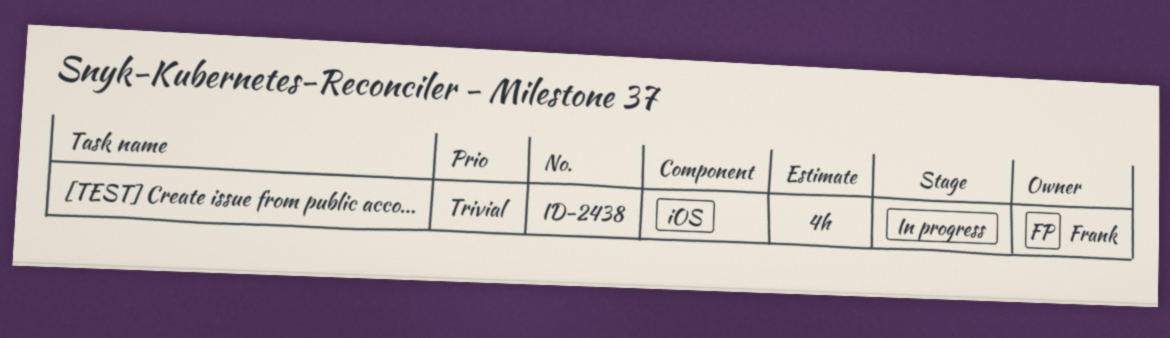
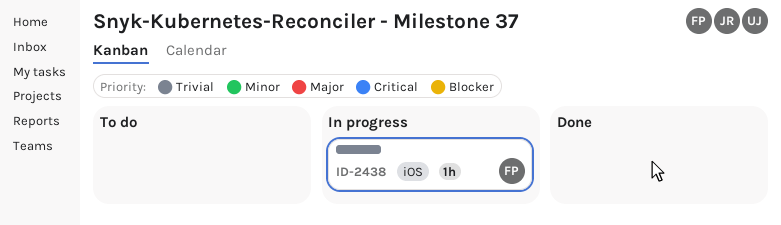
ID-2438, estimate: 4h -> 1h

